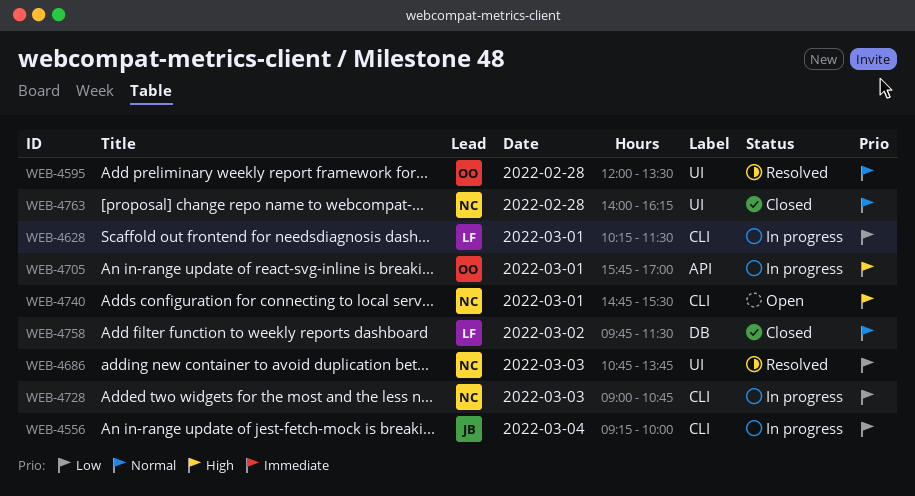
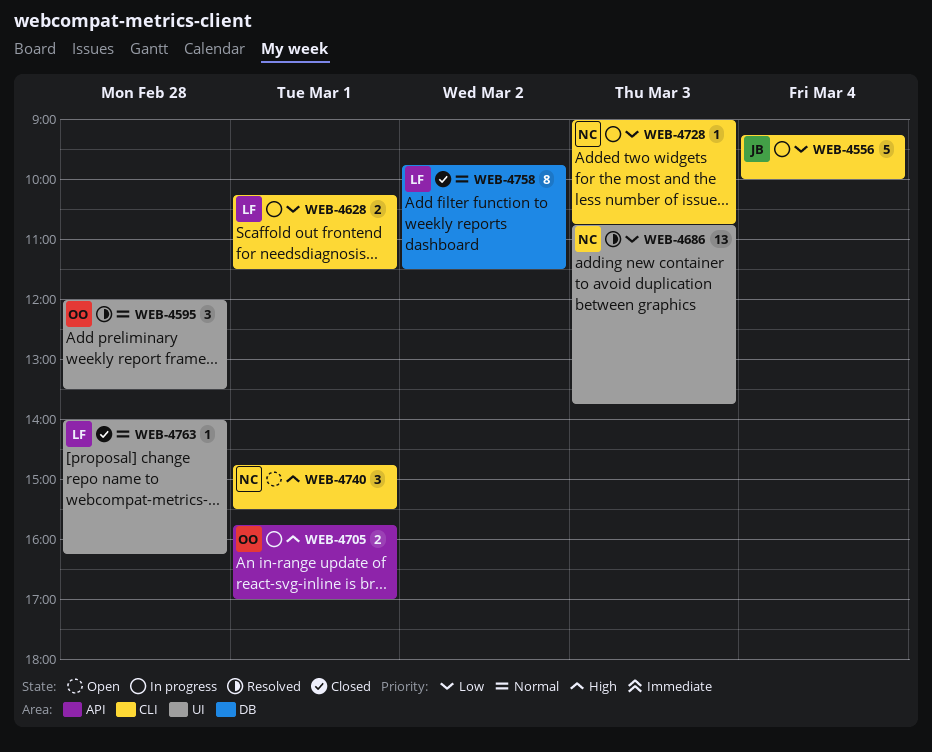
WEB-4763, owner: NC -> LF

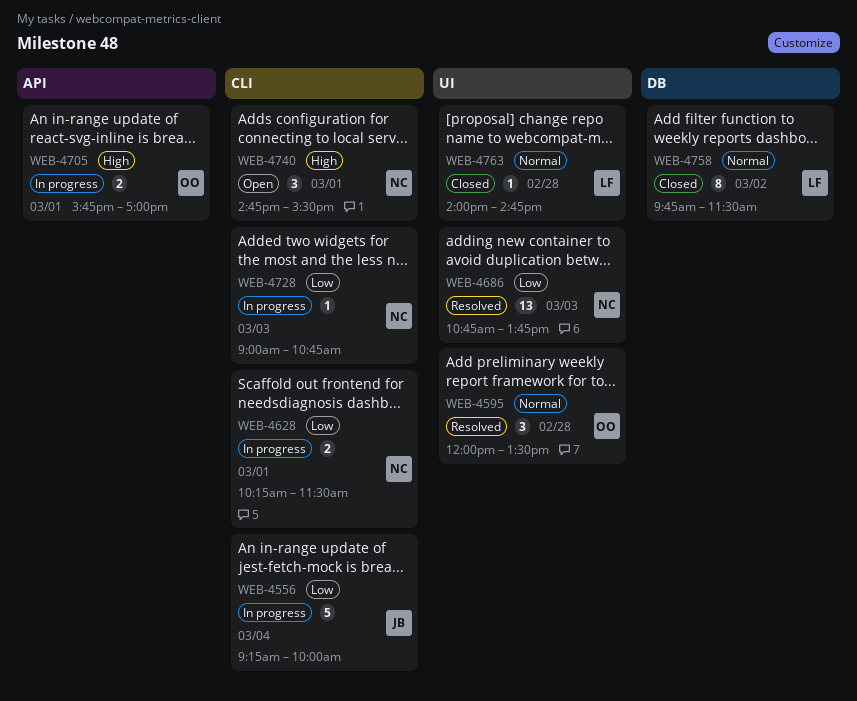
WEB-4628, owner: LF -> NC
WEB-4763, ends: 16:15 -> 14:45

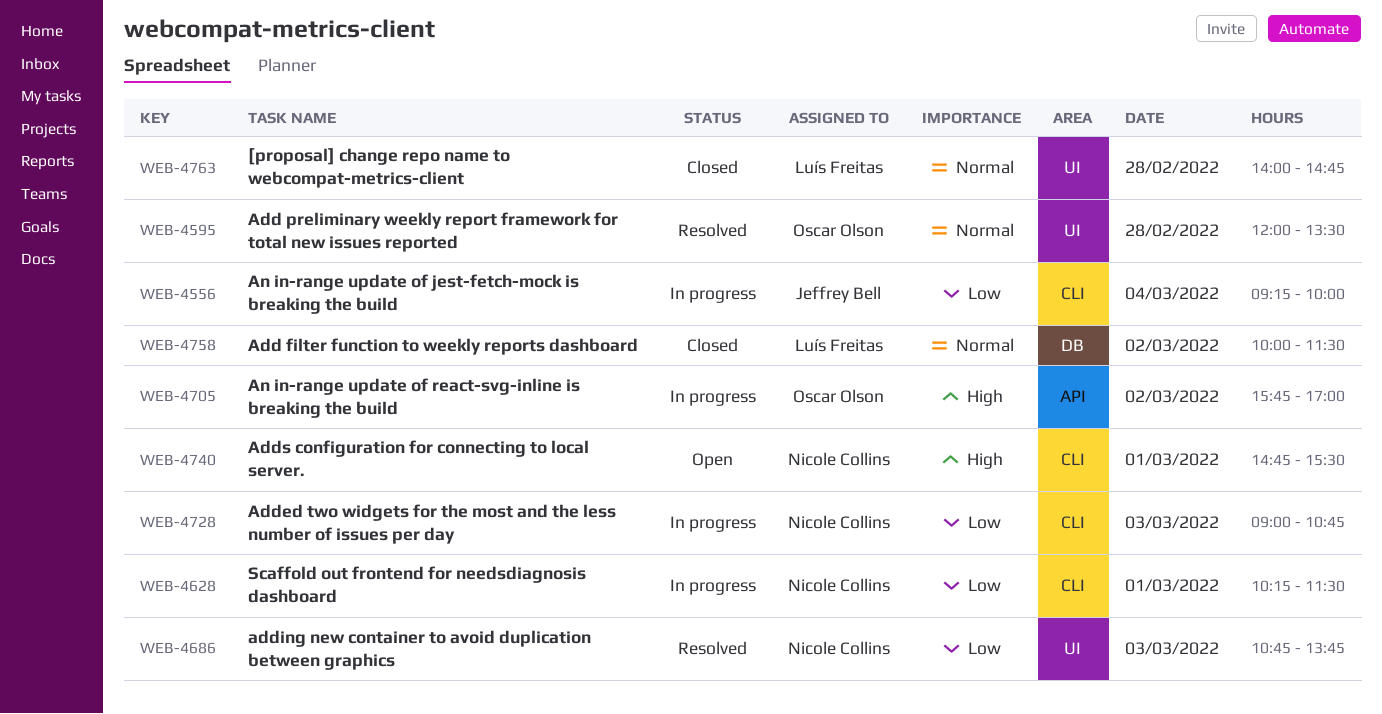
WEB-4705, day: Mar 1 -> Mar 2
WEB-4758, begins: 09:45 -> 10:00

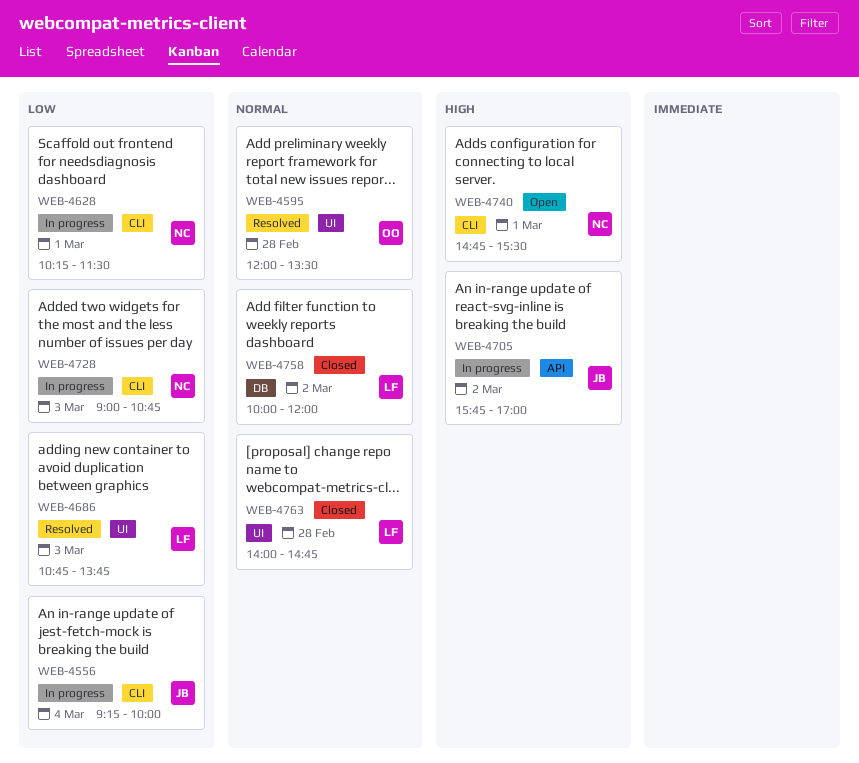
WEB-4686, owner: Nicole Collins -> Luís Freitas
WEB-4705, owner: Oscar Olson -> Jeffrey Bell
WEB-4758, ends: 11:30 -> 12:00

